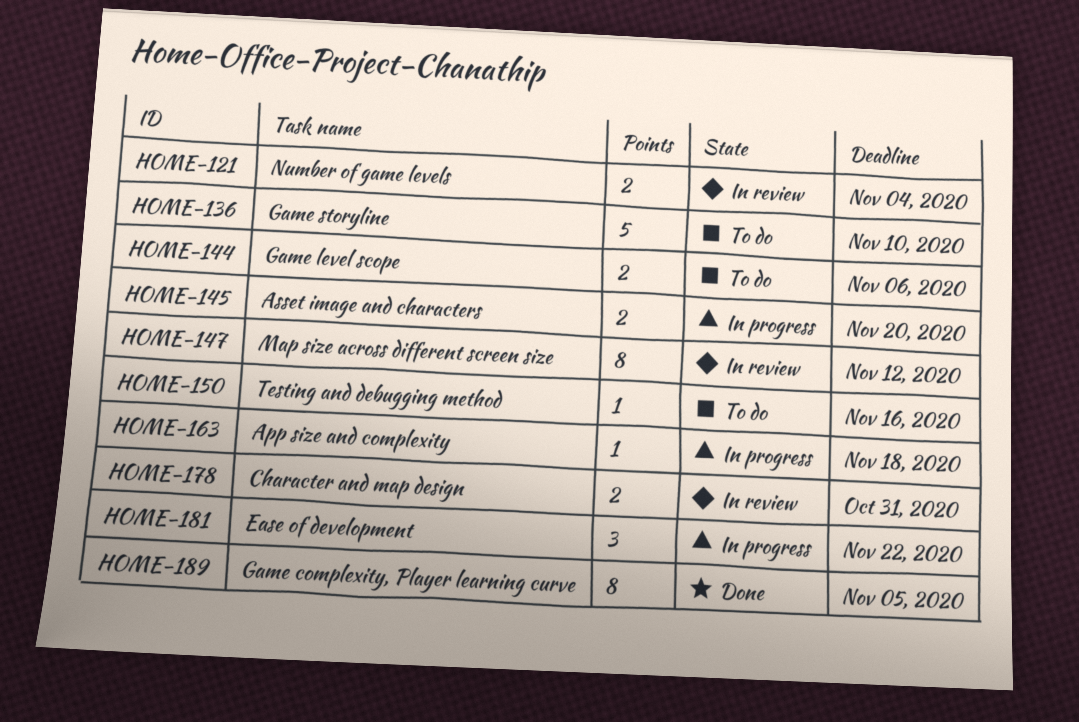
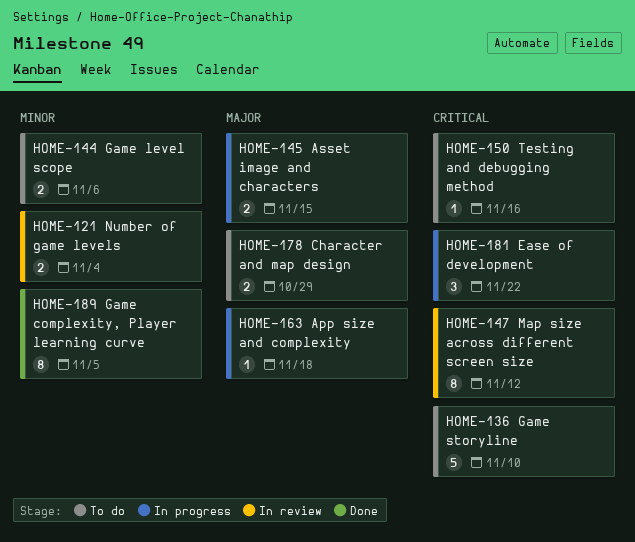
HOME-145, due: Nov 20 -> Nov 15
HOME-178, status: In review -> To do
HOME-178, due: Oct 31 -> Oct 29

